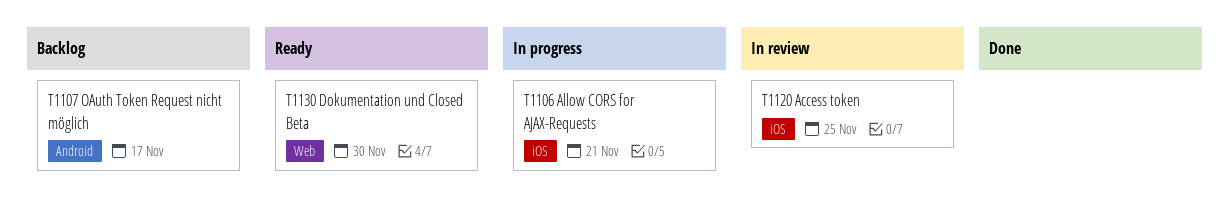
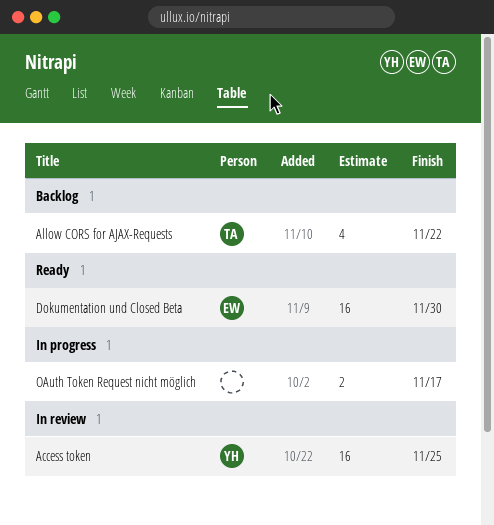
Allow CORS for AJAX-Requests, status: In progress -> Backlog
Allow CORS for AJAX-Requests, due: Nov 21 -> Nov 22
OAuth Token Request nicht möglich, status: Backlog -> In progress

